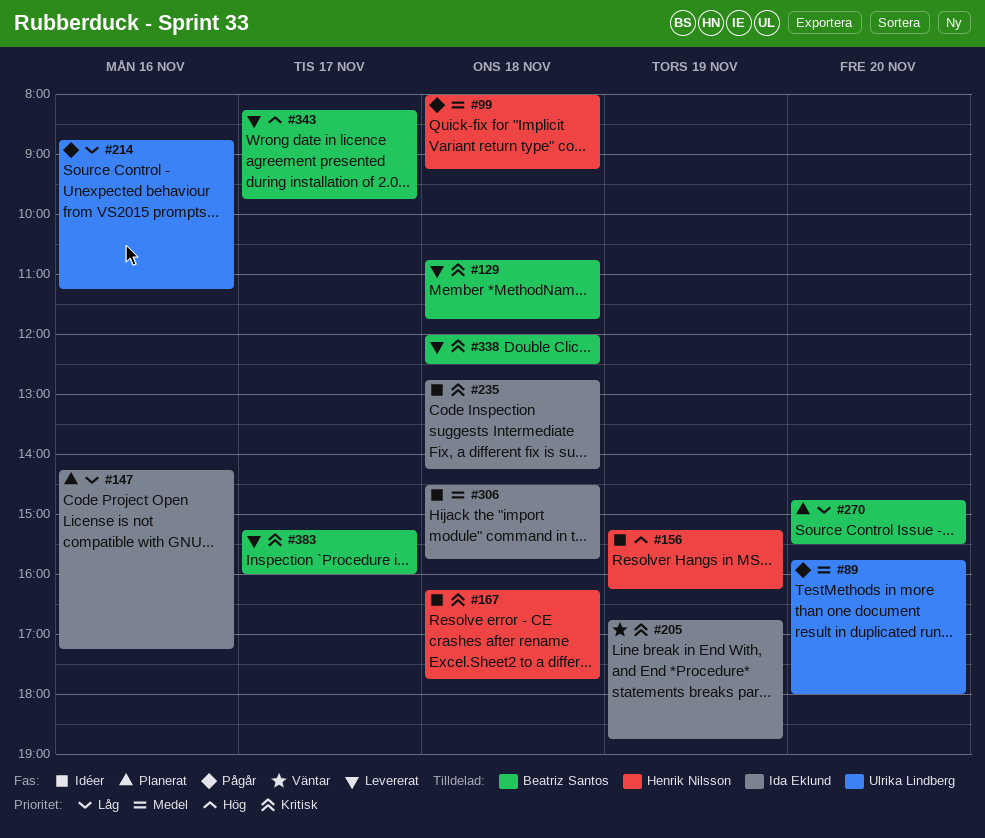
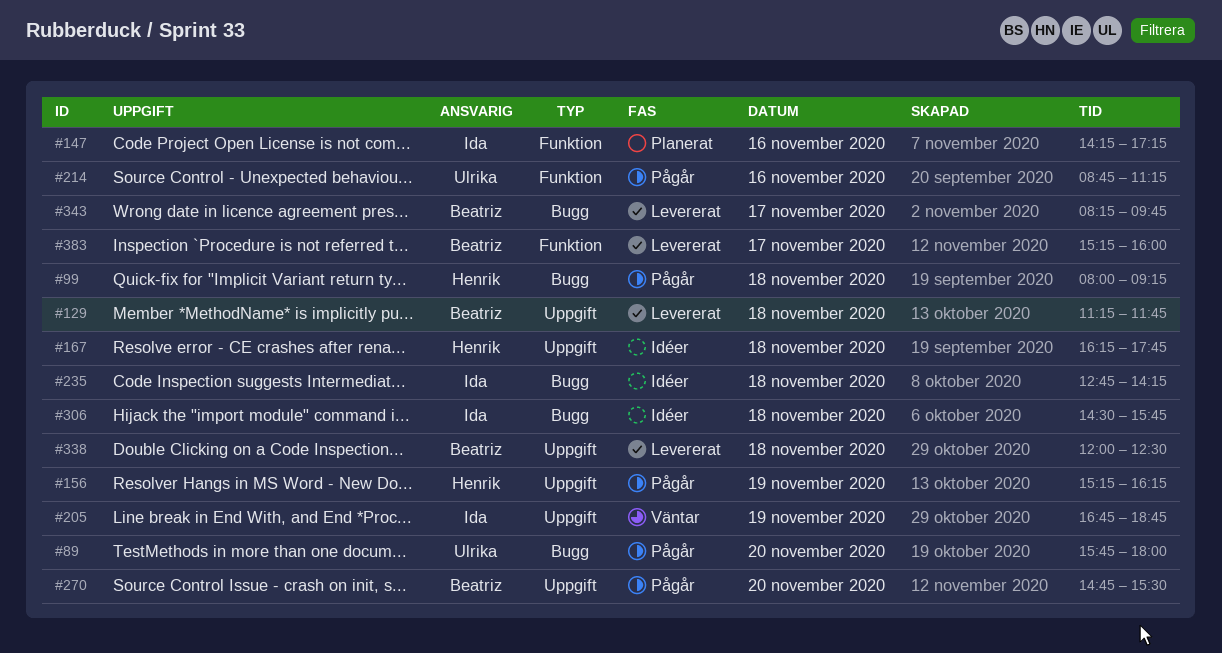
#129, begins: 10:45 -> 11:15
#156, status: Idéer -> Pågår
#270, status: Planerat -> Pågår

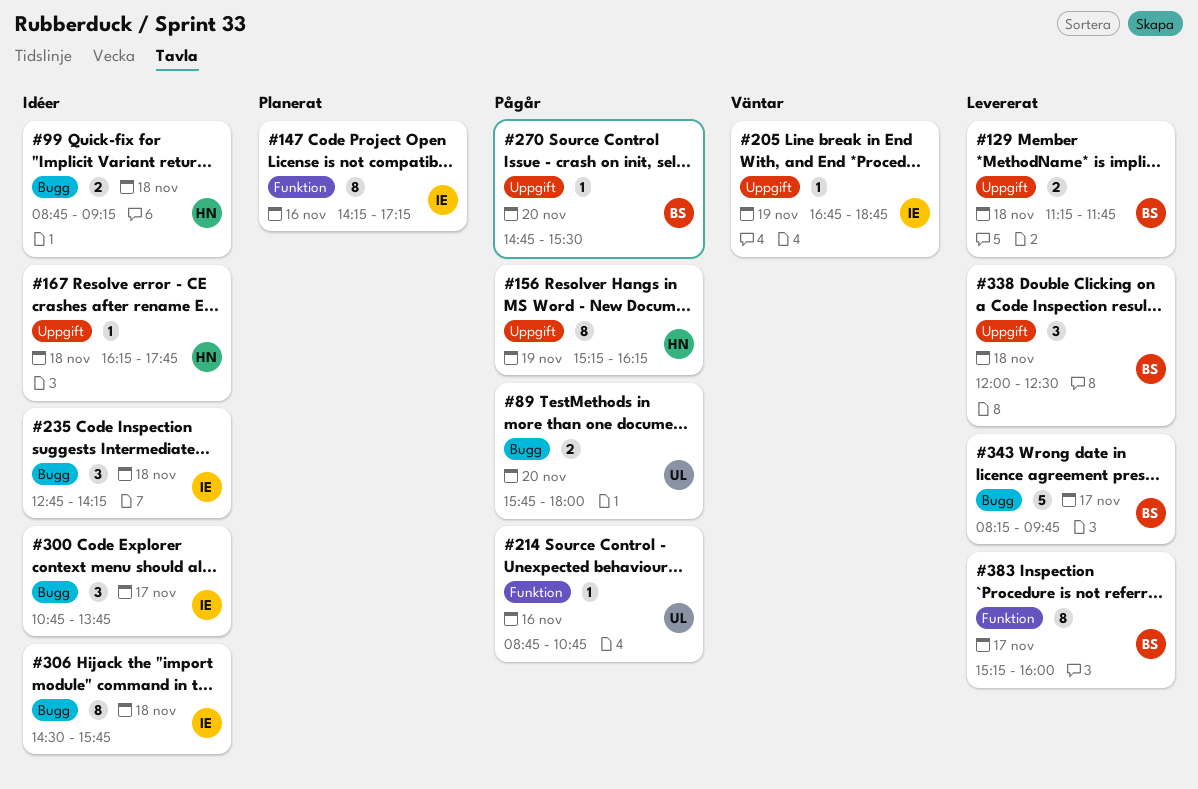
#99, status: Pågår -> Idéer
#99, begins: 08:00 -> 08:45
#214, ends: 11:15 -> 10:45
#300: none -> present

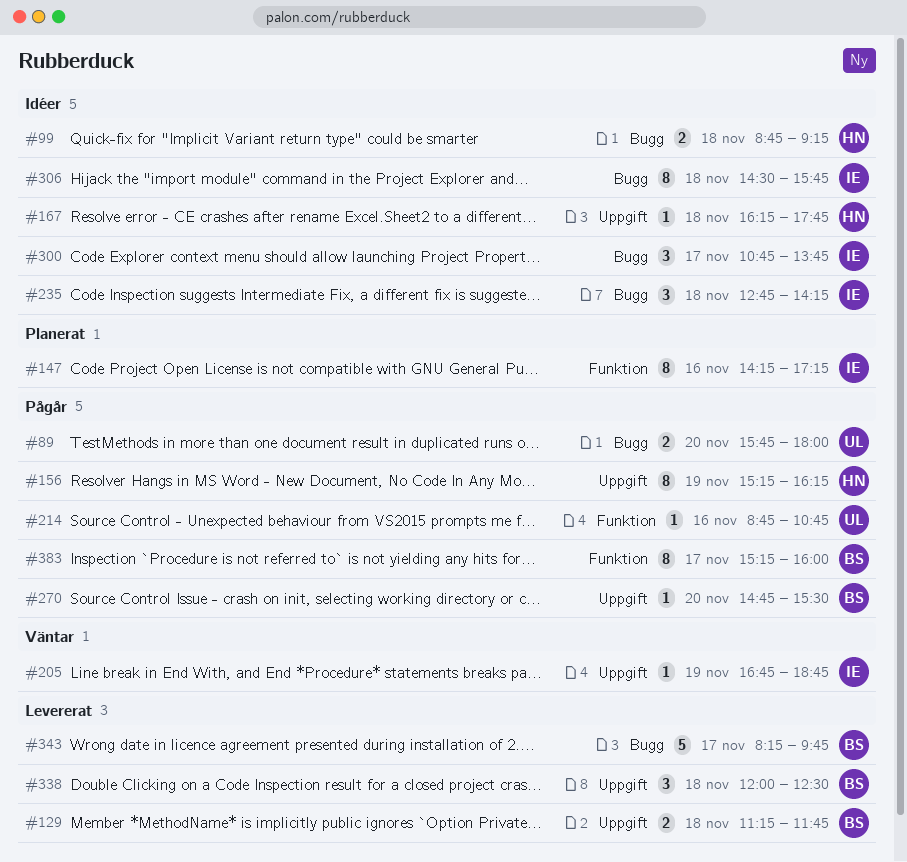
#383, status: Levererat -> Pågår

